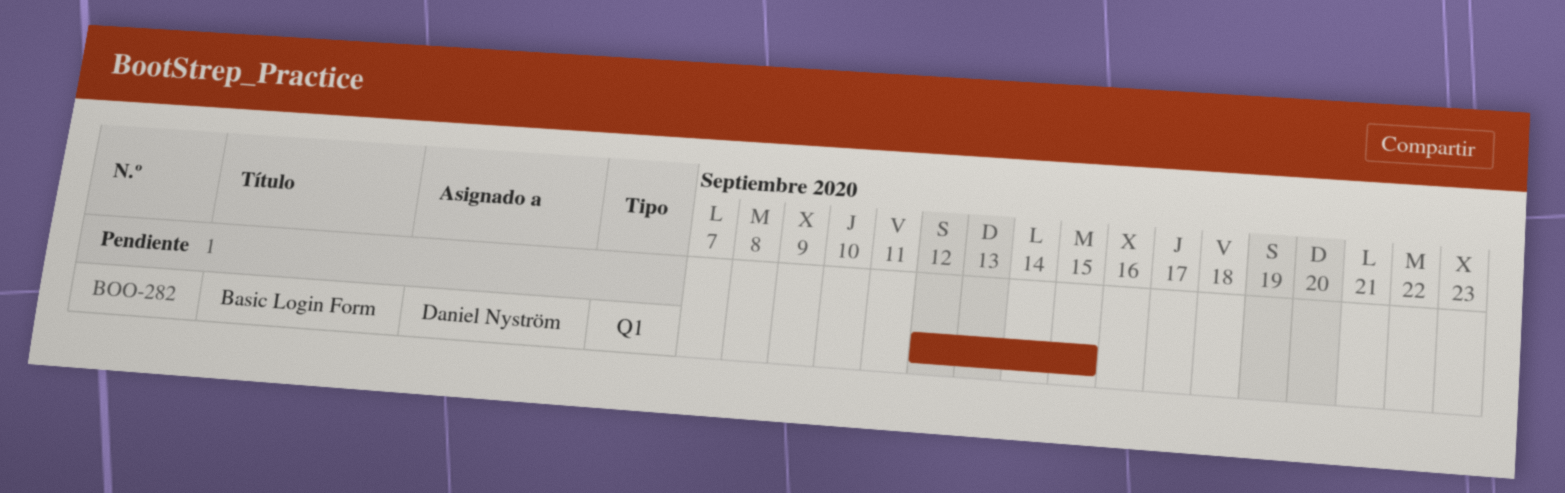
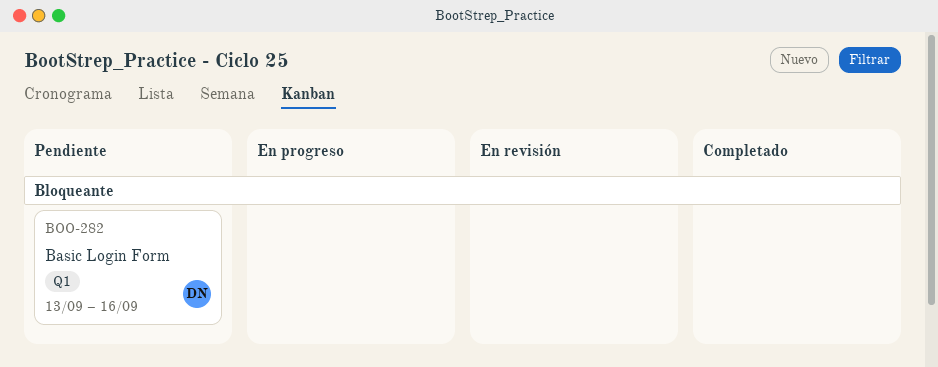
BOO-282, start: Sep 12 -> Sep 13
BOO-282, due: Sep 15 -> Sep 16

